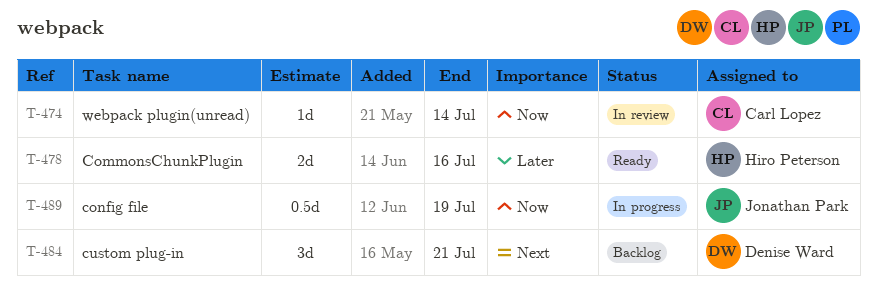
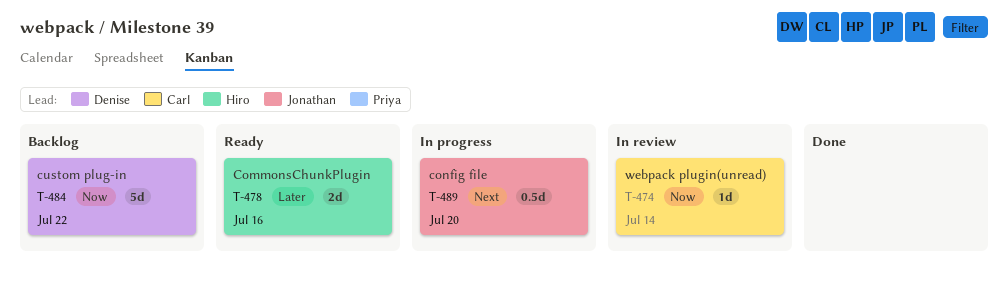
T-484, priority: Next -> Now
T-484, estimate: 3d -> 5d
T-484, due: Jul 21 -> Jul 22
T-489, priority: Now -> Next
T-489, due: Jul 19 -> Jul 20

